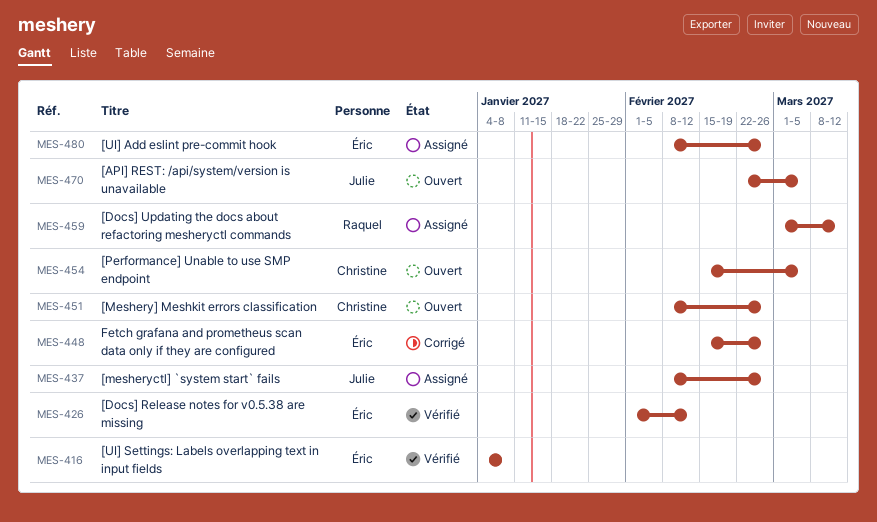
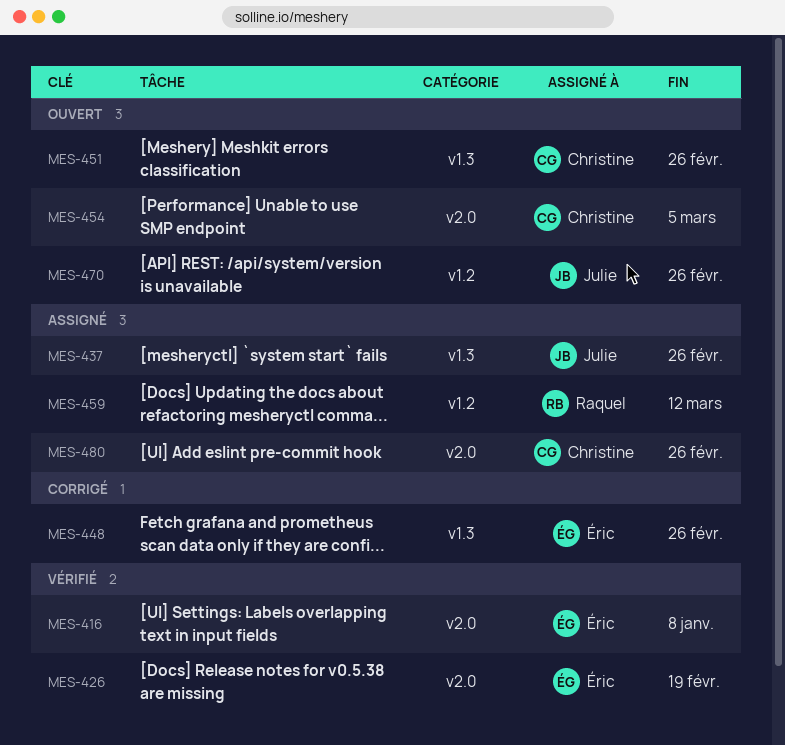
MES-426, due: Feb 12 -> Feb 19
MES-470, due: Mar 5 -> Feb 26
MES-480, owner: Éric -> Christine

